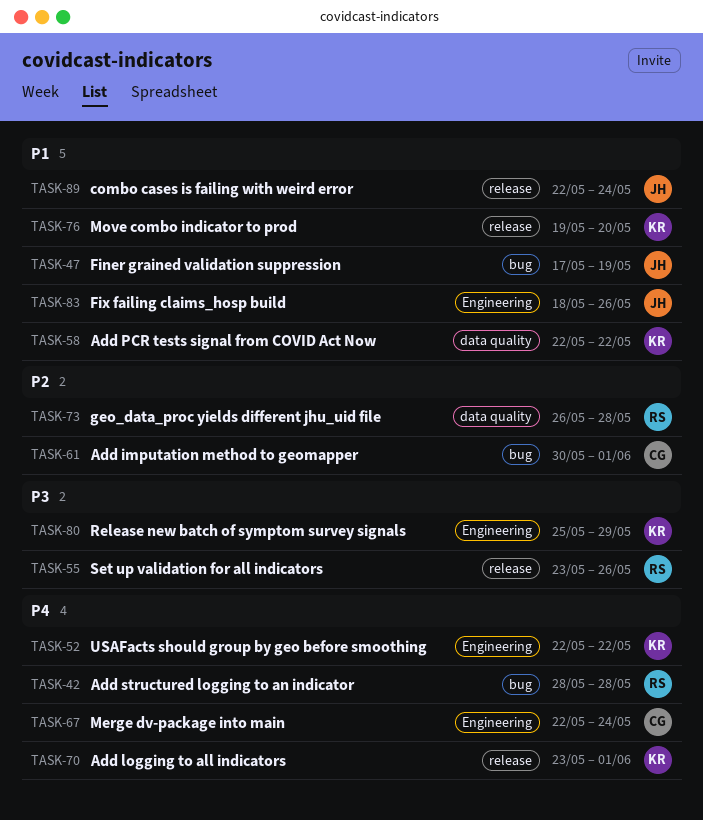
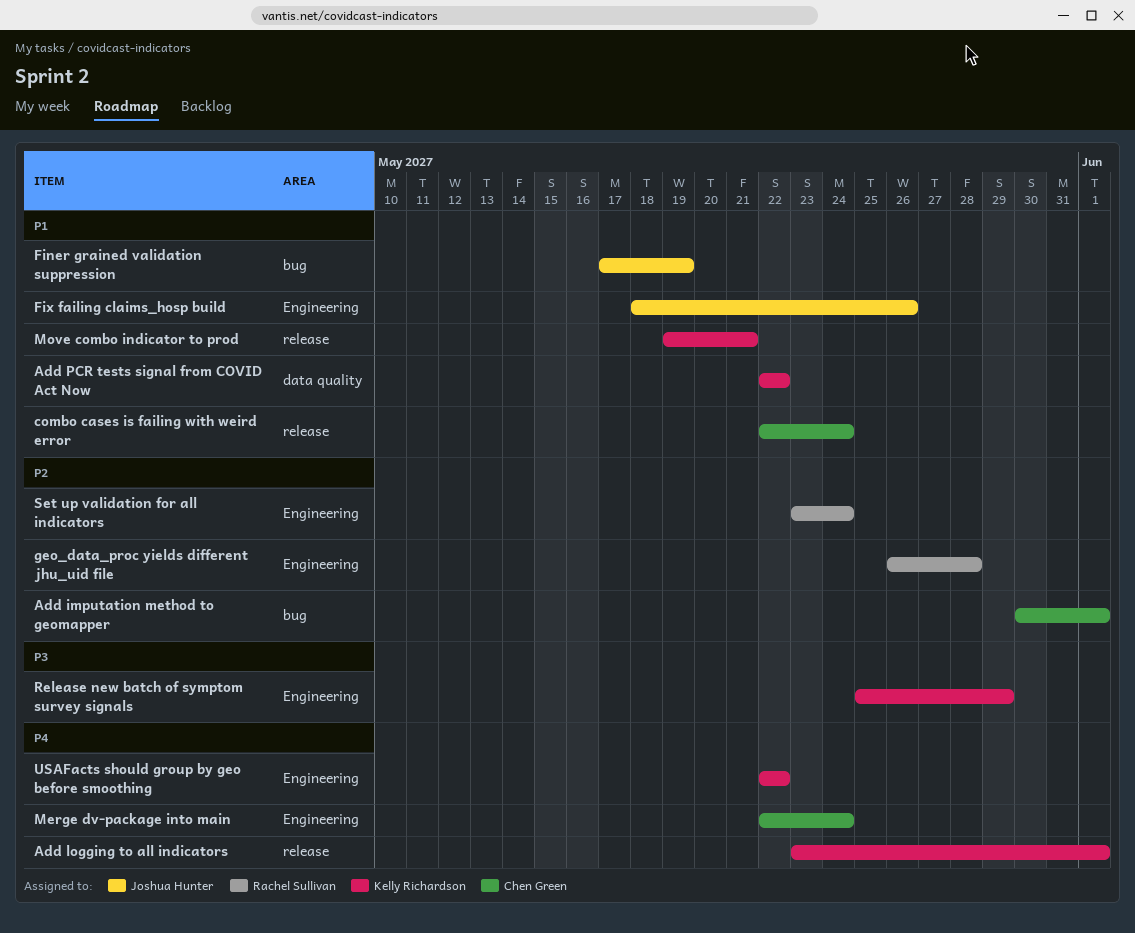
Add structured logging to an indicator: present -> none
combo cases is failing with weird error, owner: Joshua Hunter -> Chen Green
geo_data_proc yields different jhu_uid file, label: data quality -> Engineering
Move combo indicator to prod, due: May 20 -> May 21
Set up validation for all indicators, priority: P3 -> P2
Set up validation for all indicators, label: release -> Engineering
Set up validation for all indicators, due: May 26 -> May 24

